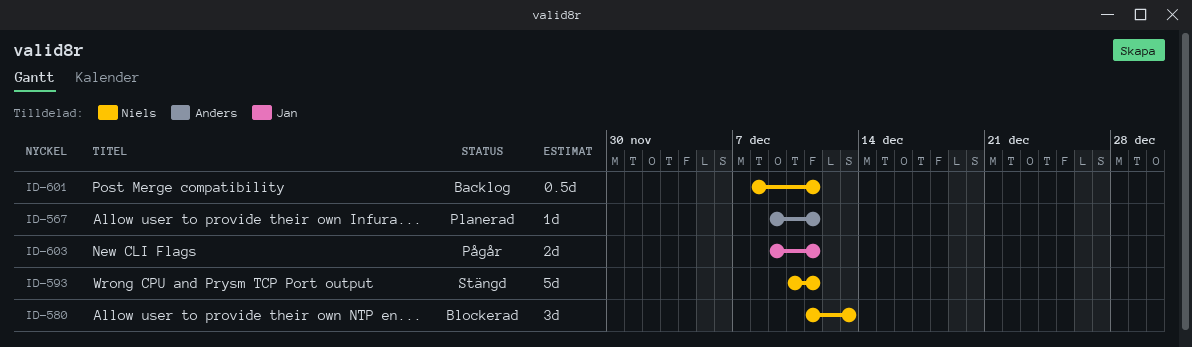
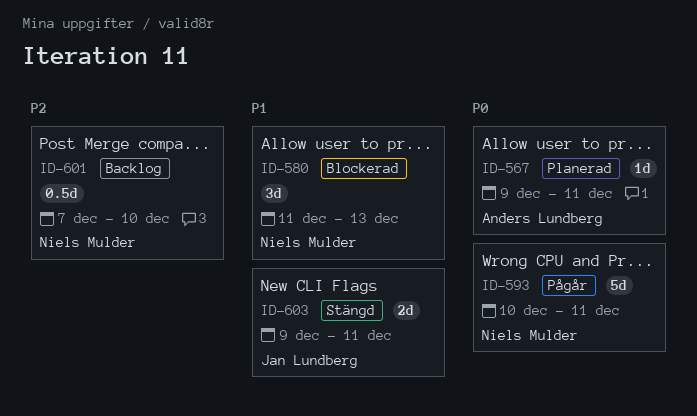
ID-593, status: Stängd -> Pågår
ID-601, start: Dec 8 -> Dec 7
ID-601, due: Dec 11 -> Dec 10
ID-603, status: Pågår -> Stängd

